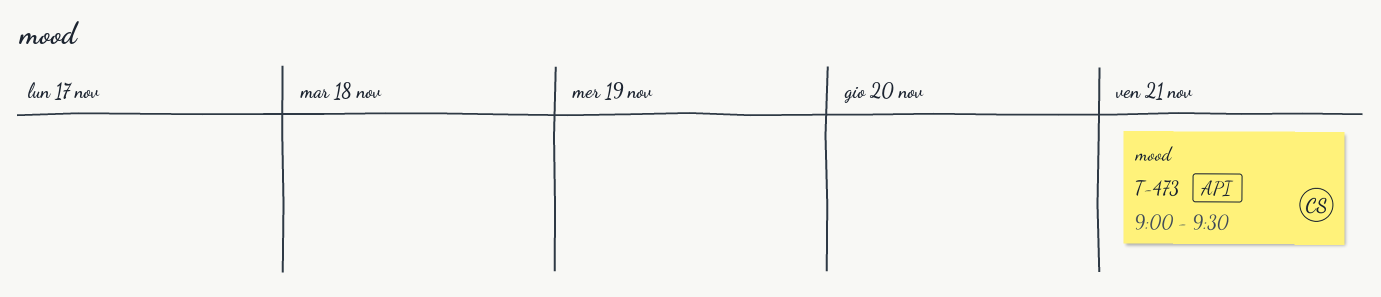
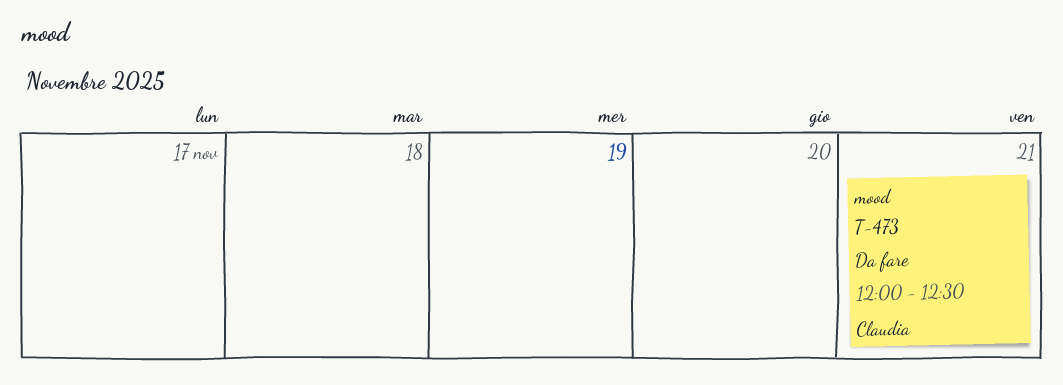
T-473, begins: 09:00 -> 12:00
T-473, ends: 09:30 -> 12:30

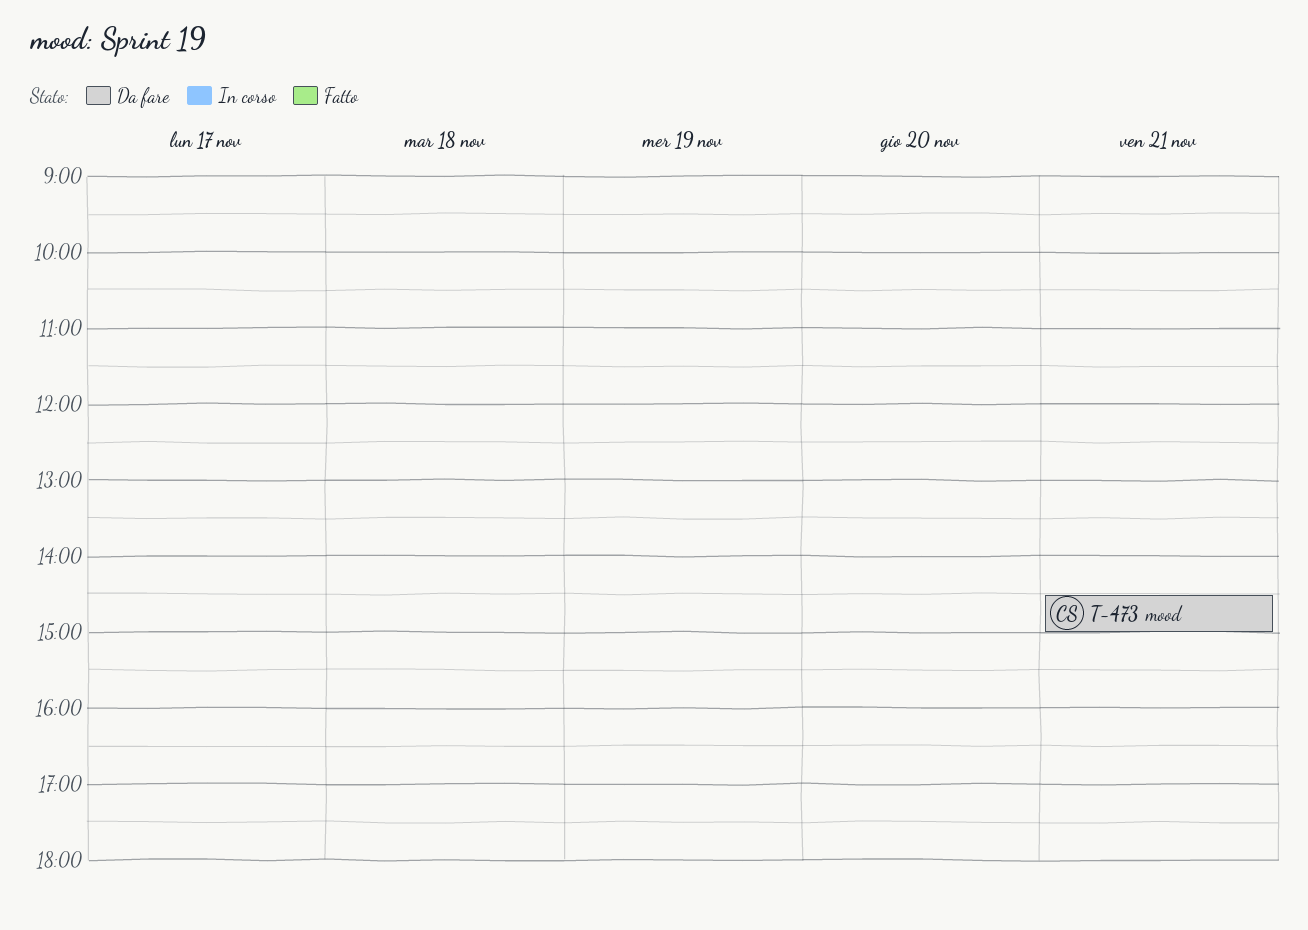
T-473, begins: 12:00 -> 14:30
T-473, ends: 12:30 -> 15:00

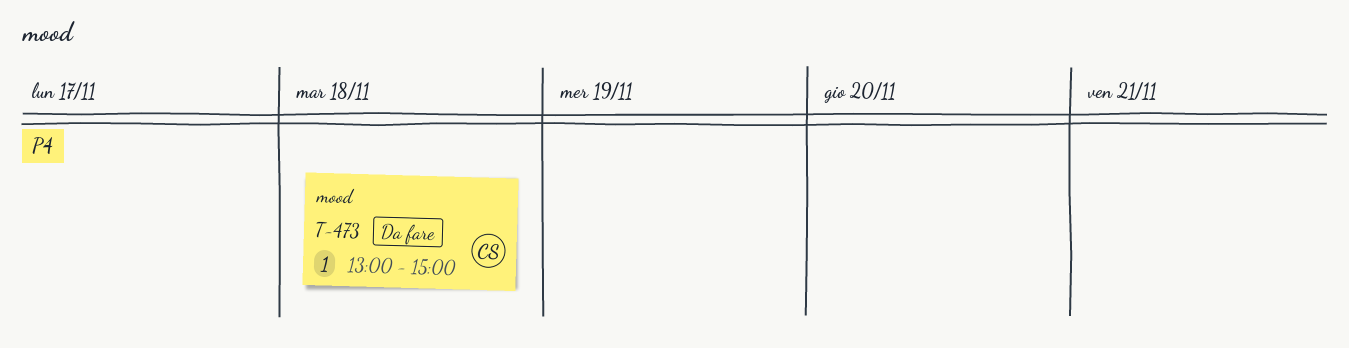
T-473, day: Nov 21 -> Nov 18
T-473, begins: 14:30 -> 13:00

